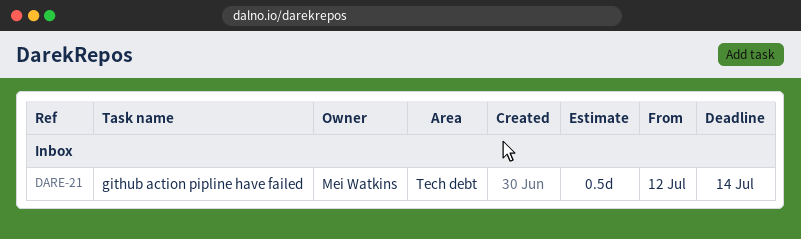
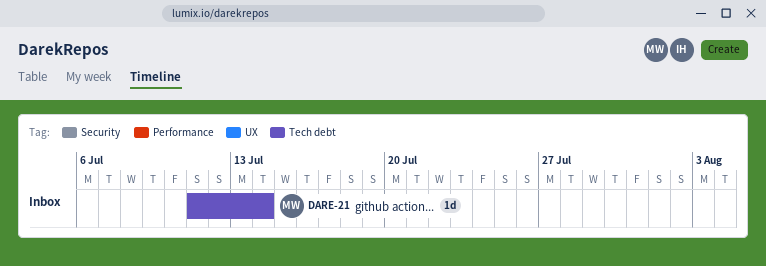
DARE-21, estimate: 0.5d -> 1d
DARE-21, start: Jul 12 -> Jul 11

